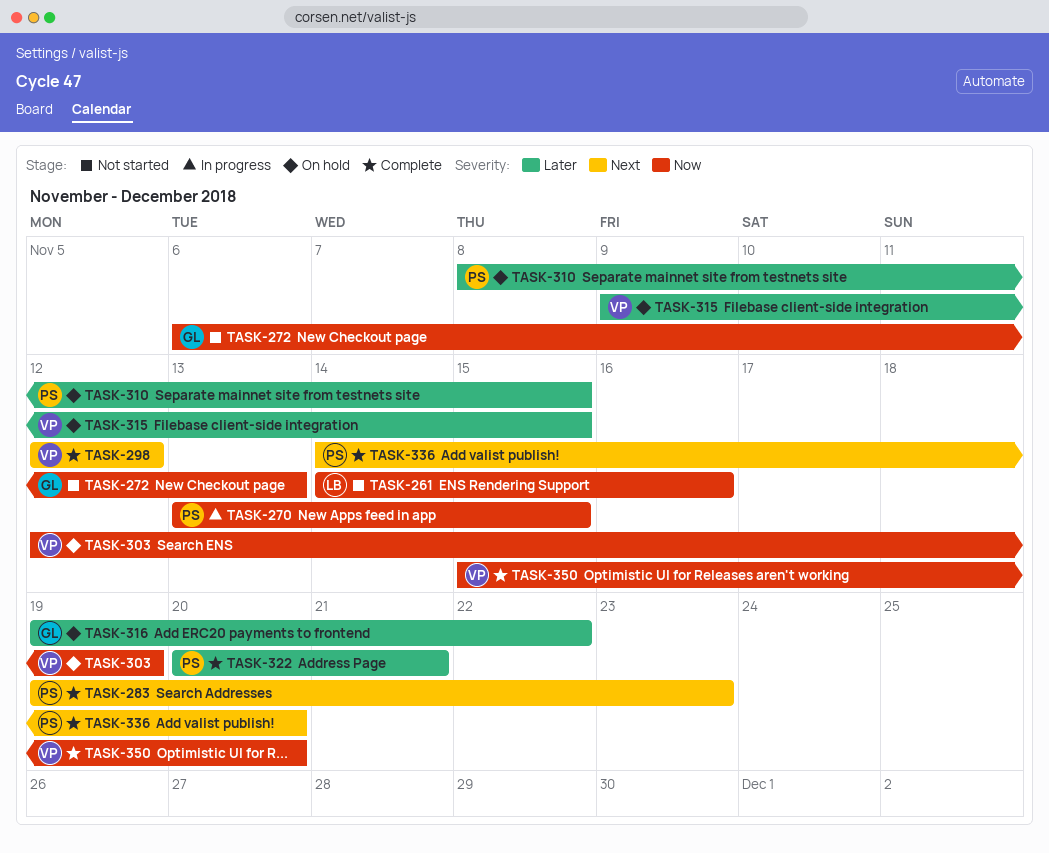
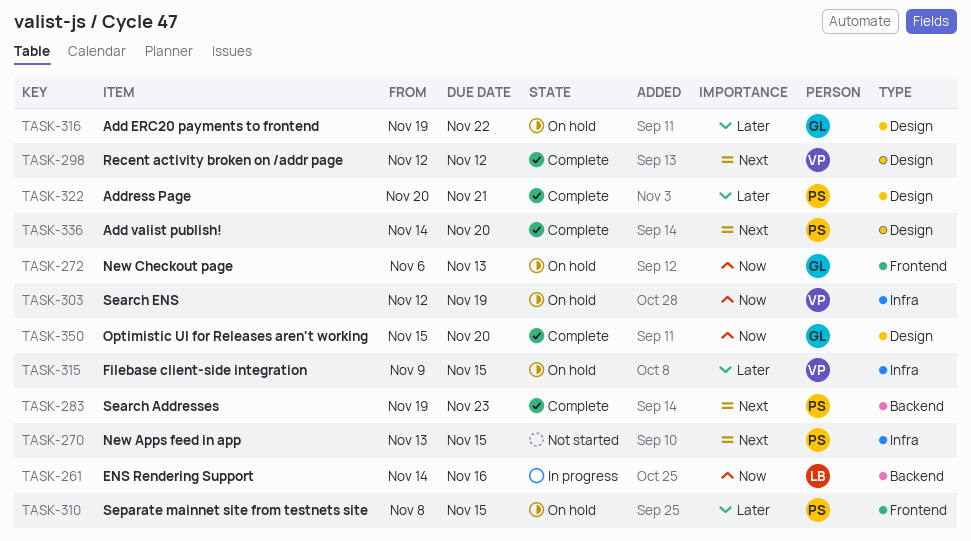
TASK-261, status: Not started -> In progress
TASK-270, status: In progress -> Not started
TASK-270, priority: Now -> Next
TASK-272, status: Not started -> On hold
TASK-350, owner: VP -> GL

